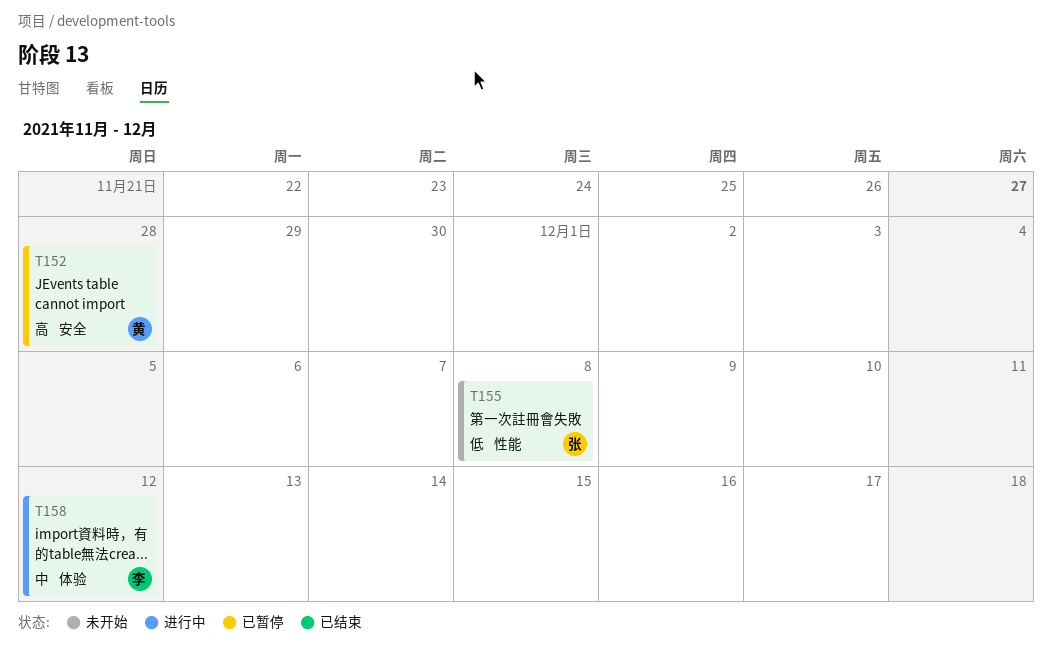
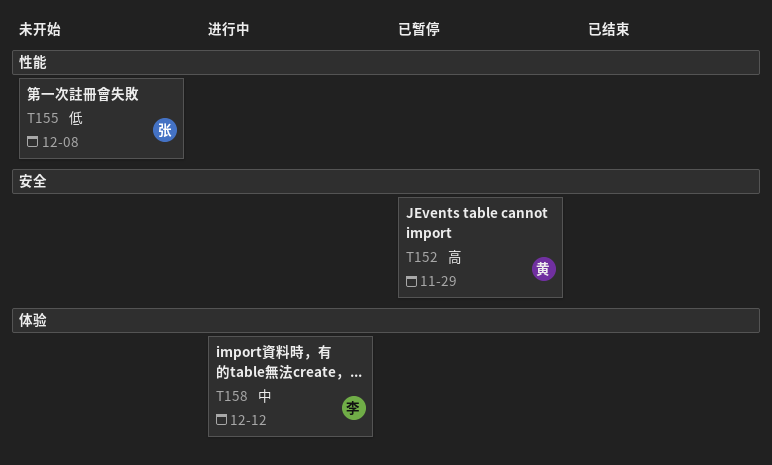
T152, due: Nov 28 -> Nov 29

